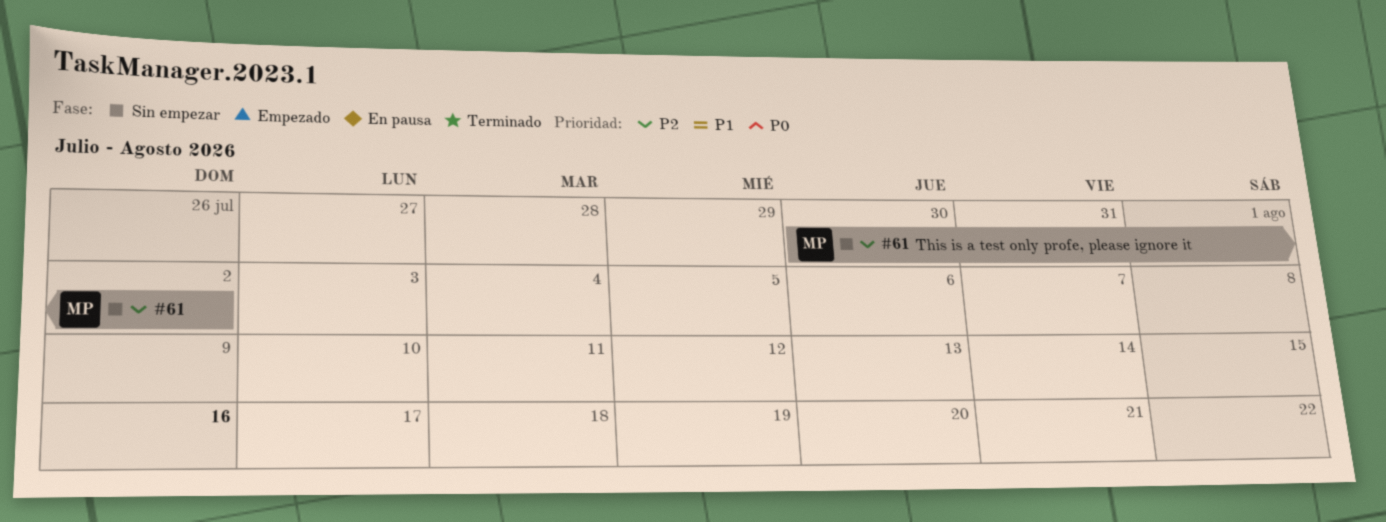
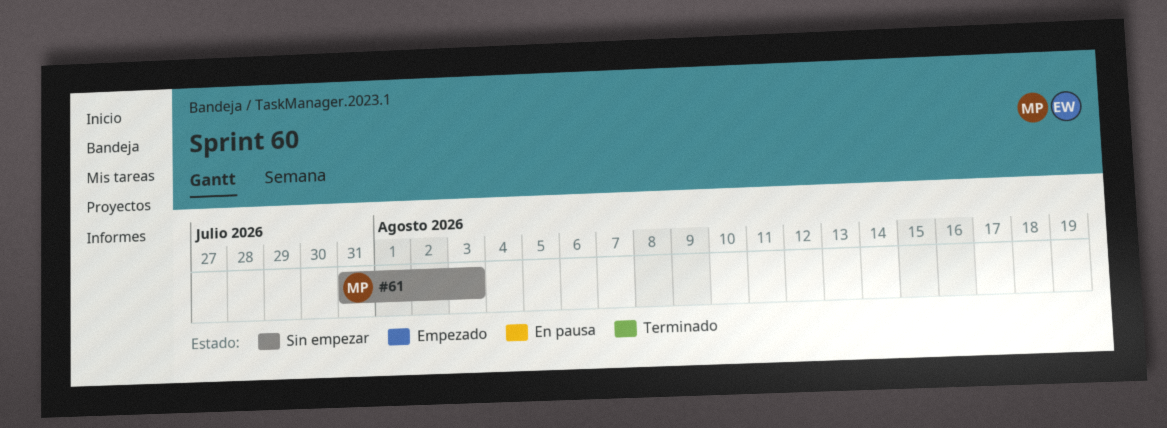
#61, start: Jul 30 -> Jul 31
#61, due: Aug 2 -> Aug 3

